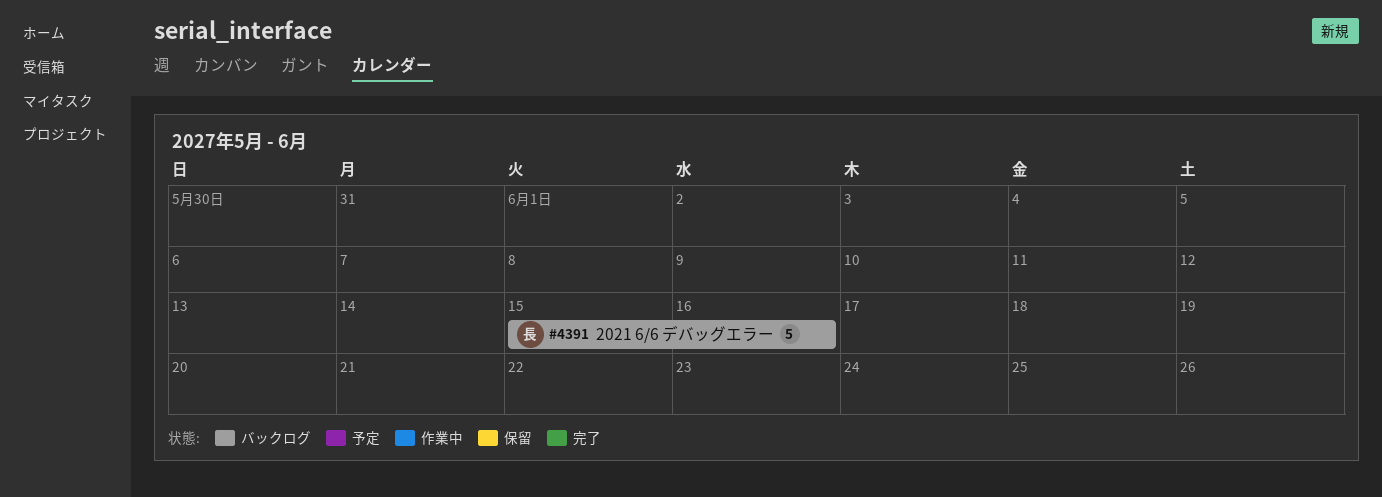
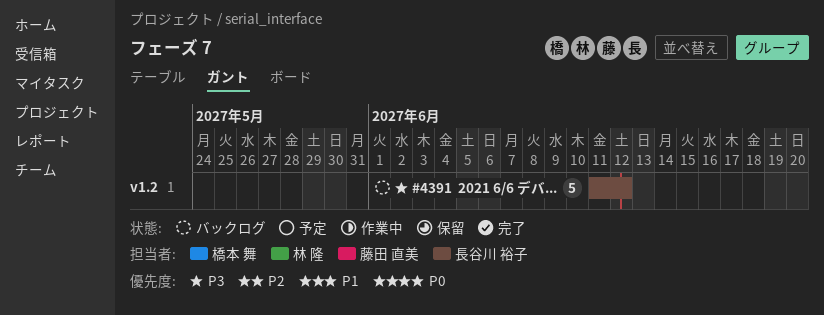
#4391, start: Jun 15 -> Jun 11
#4391, due: Jun 16 -> Jun 12

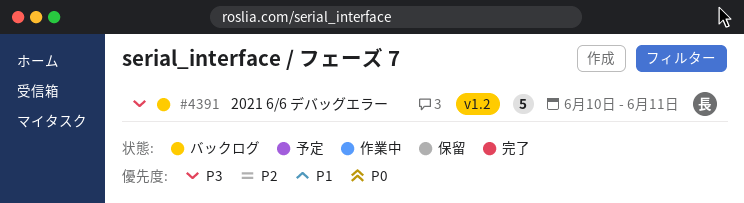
#4391, start: Jun 11 -> Jun 10
#4391, due: Jun 12 -> Jun 11

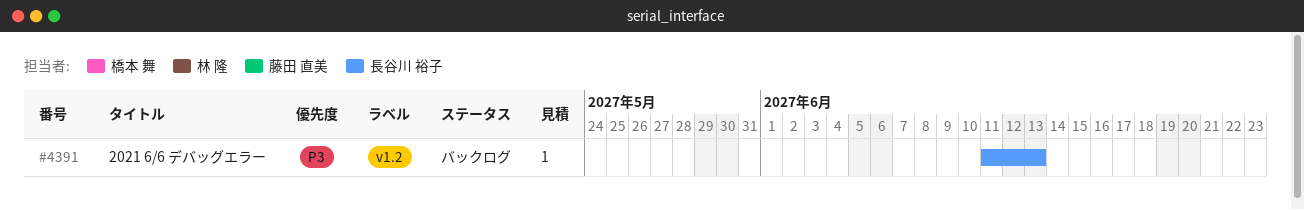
#4391, estimate: 5 -> 1
#4391, start: Jun 10 -> Jun 11
#4391, due: Jun 11 -> Jun 13

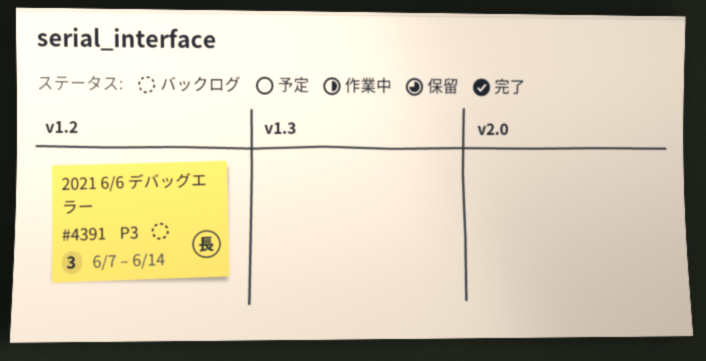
#4391, estimate: 1 -> 3
#4391, start: Jun 11 -> Jun 7
#4391, due: Jun 13 -> Jun 14

